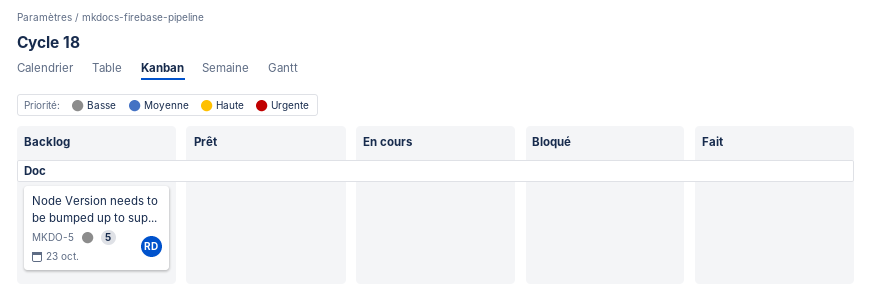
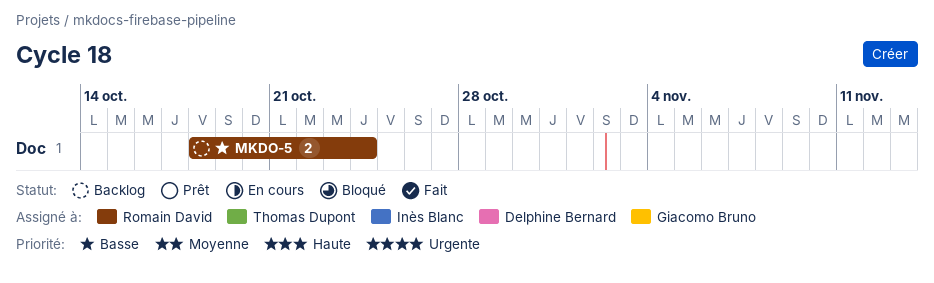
MKDO-5, estimate: 5 -> 2
MKDO-5, due: Oct 23 -> Oct 24

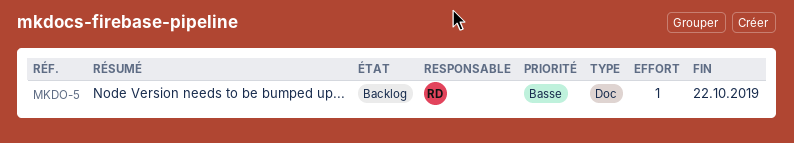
MKDO-5, estimate: 2 -> 1
MKDO-5, due: Oct 24 -> Oct 22

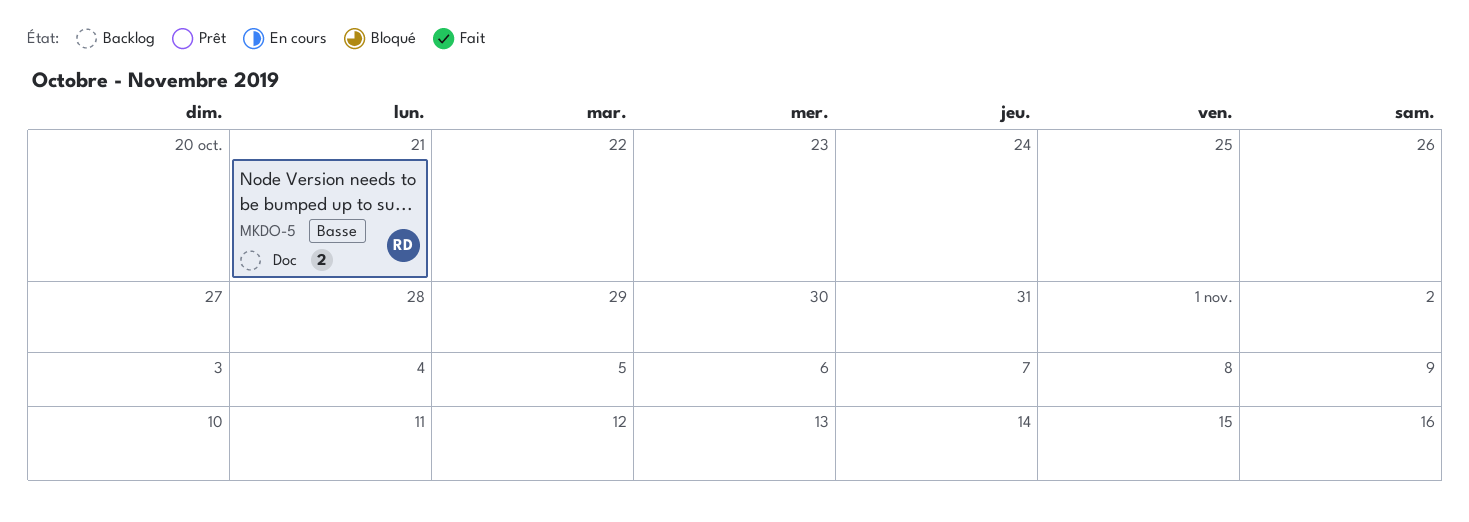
MKDO-5, estimate: 1 -> 2
MKDO-5, due: Oct 22 -> Oct 21

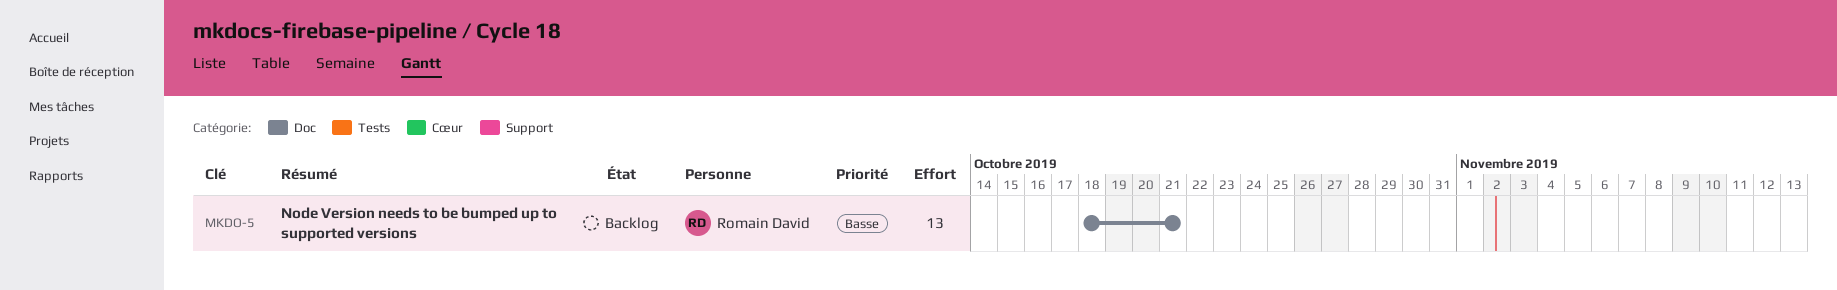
MKDO-5, estimate: 2 -> 13

